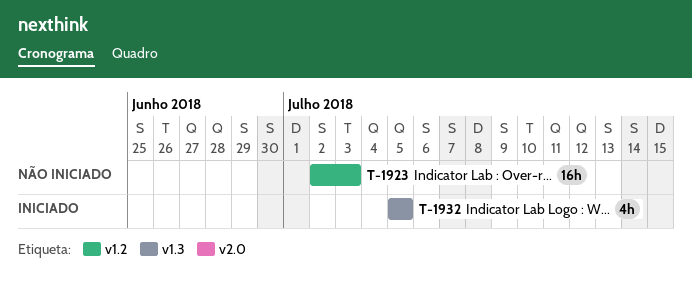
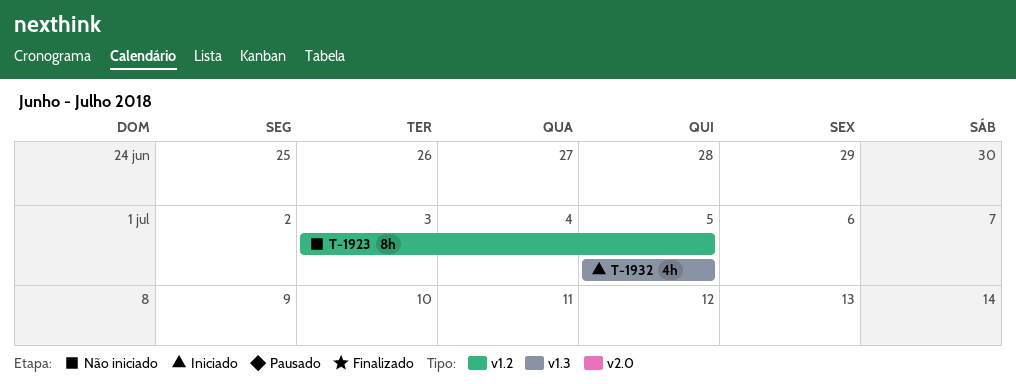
T-1923, estimate: 16h -> 8h
T-1923, start: Jul 2 -> Jul 3
T-1923, due: Jul 3 -> Jul 5

